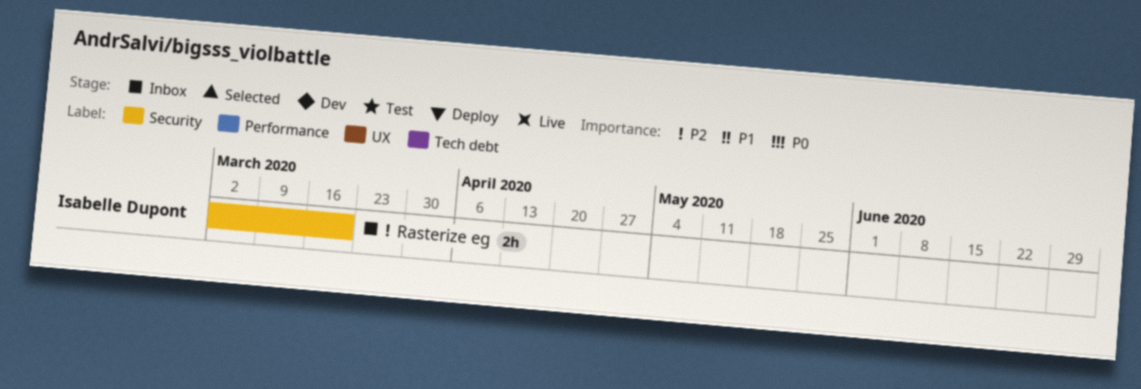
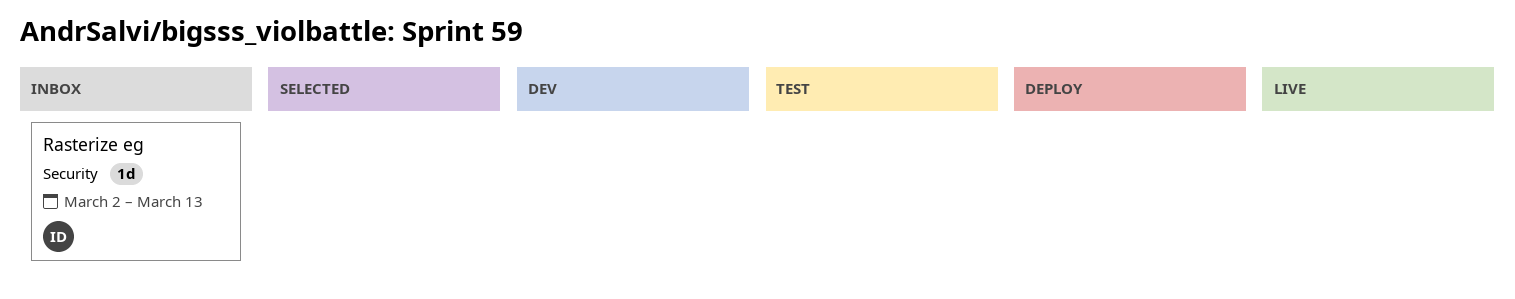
Rasterize eg, estimate: 2h -> 1d
Rasterize eg, due: Mar 20 -> Mar 13

